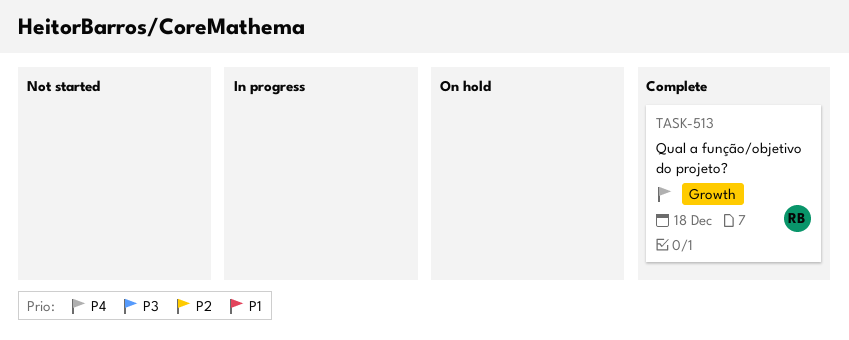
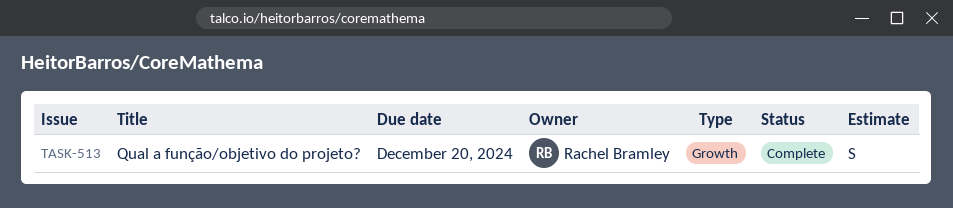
TASK-513, due: Dec 18 -> Dec 20

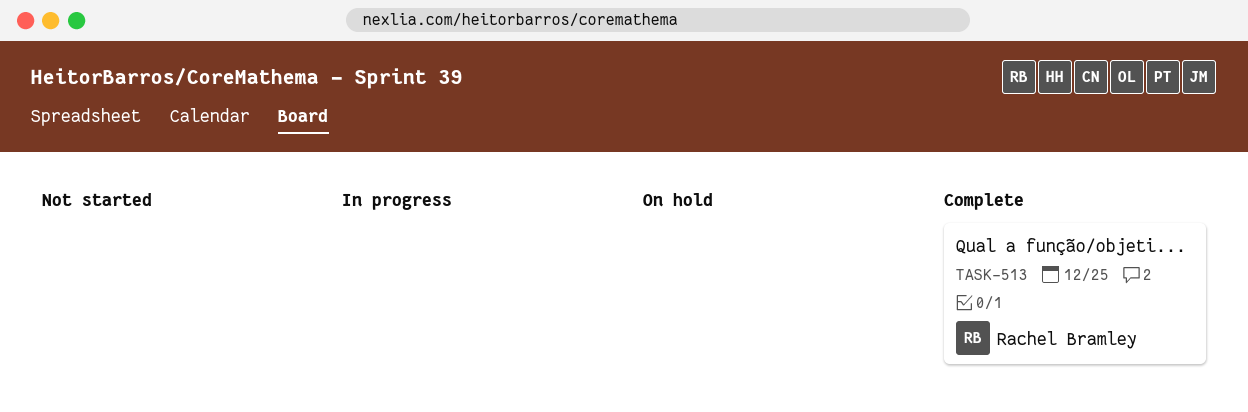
TASK-513, due: Dec 20 -> Dec 25

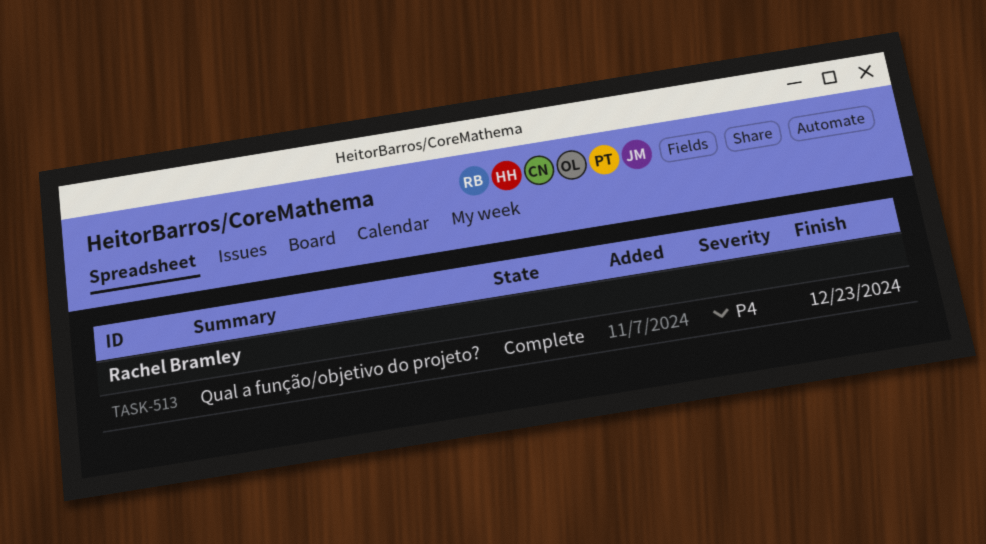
TASK-513, due: Dec 25 -> Dec 23

